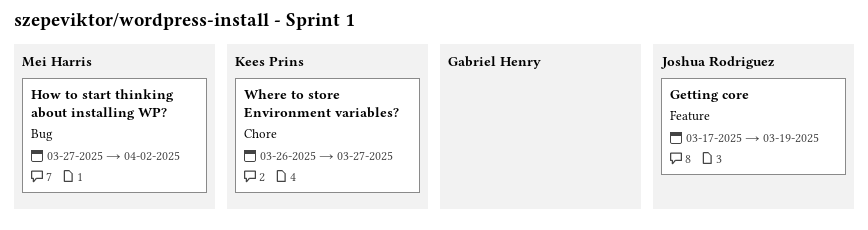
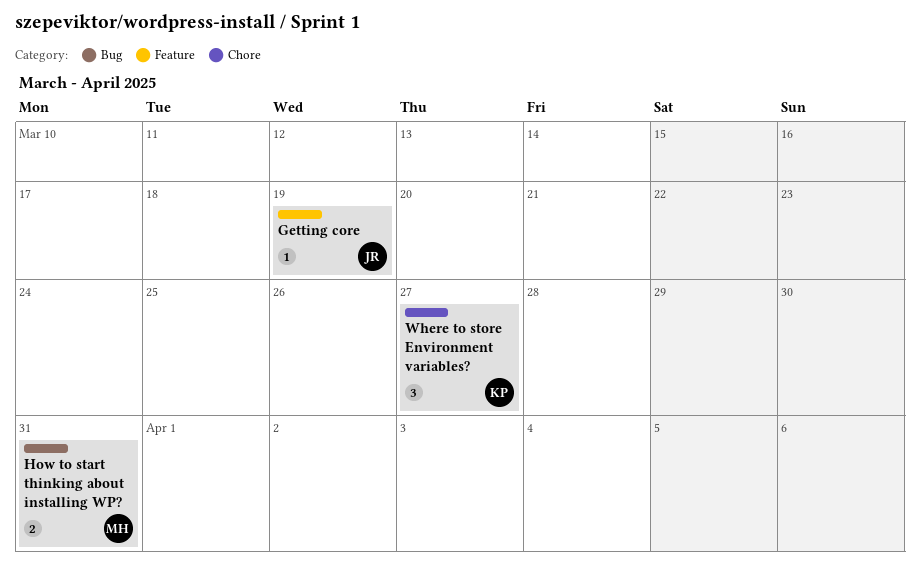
How to start thinking about installing WP?, due: Apr 2 -> Mar 31

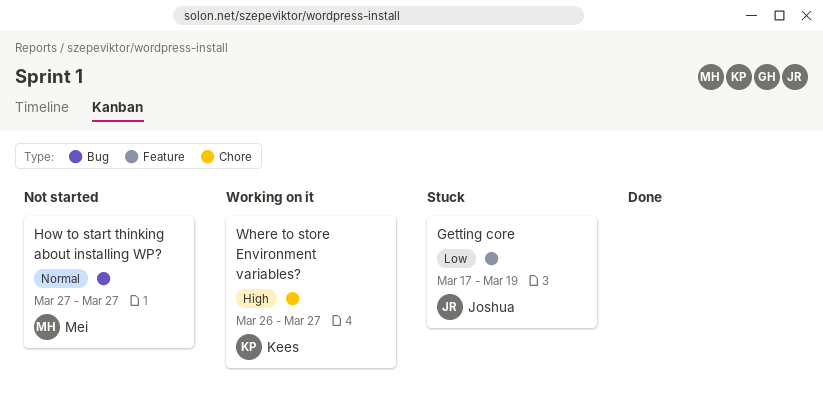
How to start thinking about installing WP?, due: Mar 31 -> Mar 27

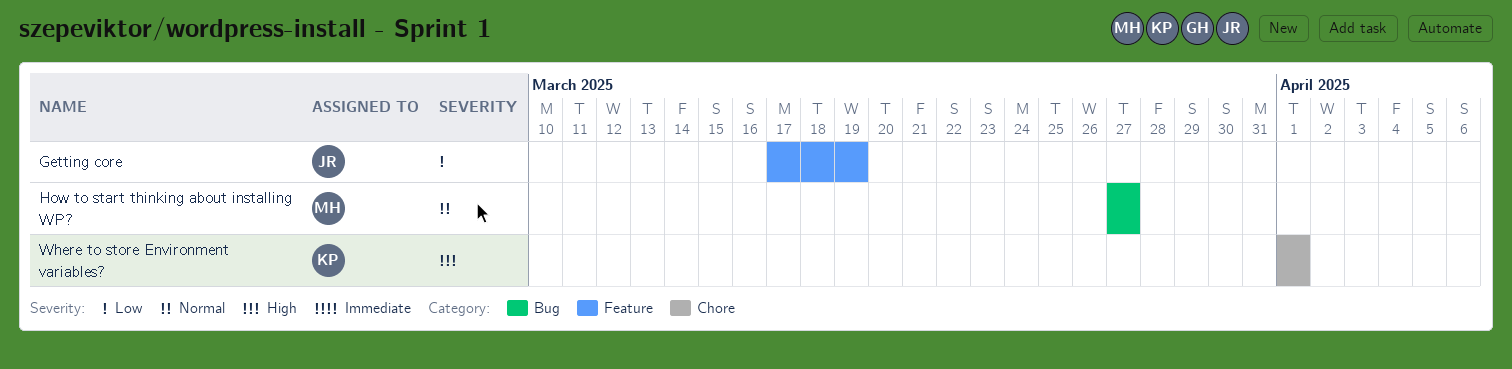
Where to store Environment variables?, start: Mar 26 -> Apr 1
Where to store Environment variables?, due: Mar 27 -> Apr 1

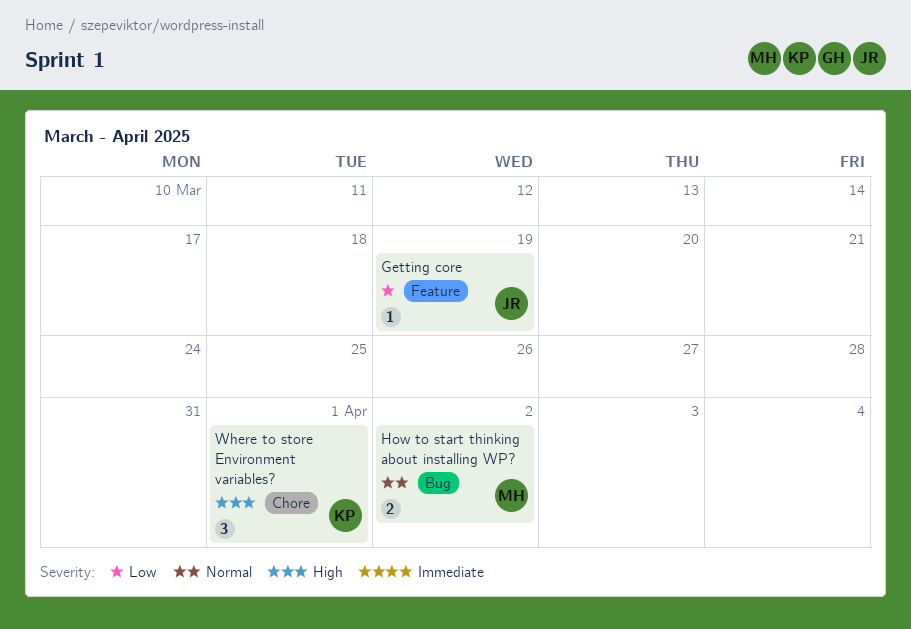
How to start thinking about installing WP?, due: Mar 27 -> Apr 2

